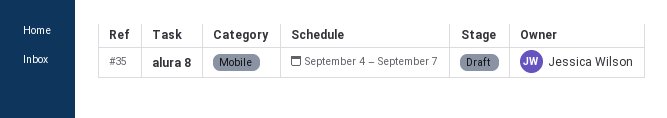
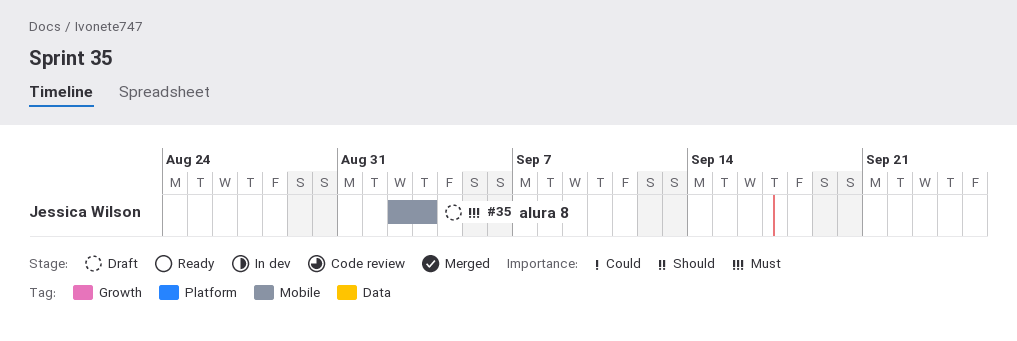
#35, start: Sep 4 -> Sep 2
#35, due: Sep 7 -> Sep 3

